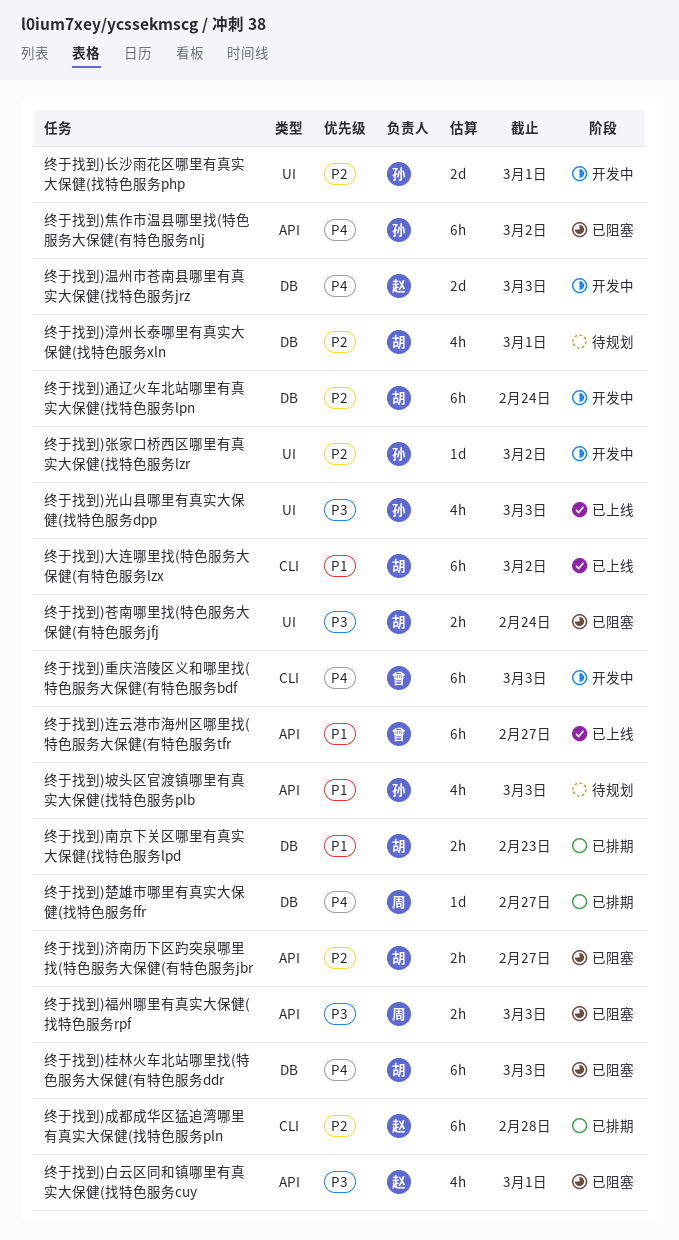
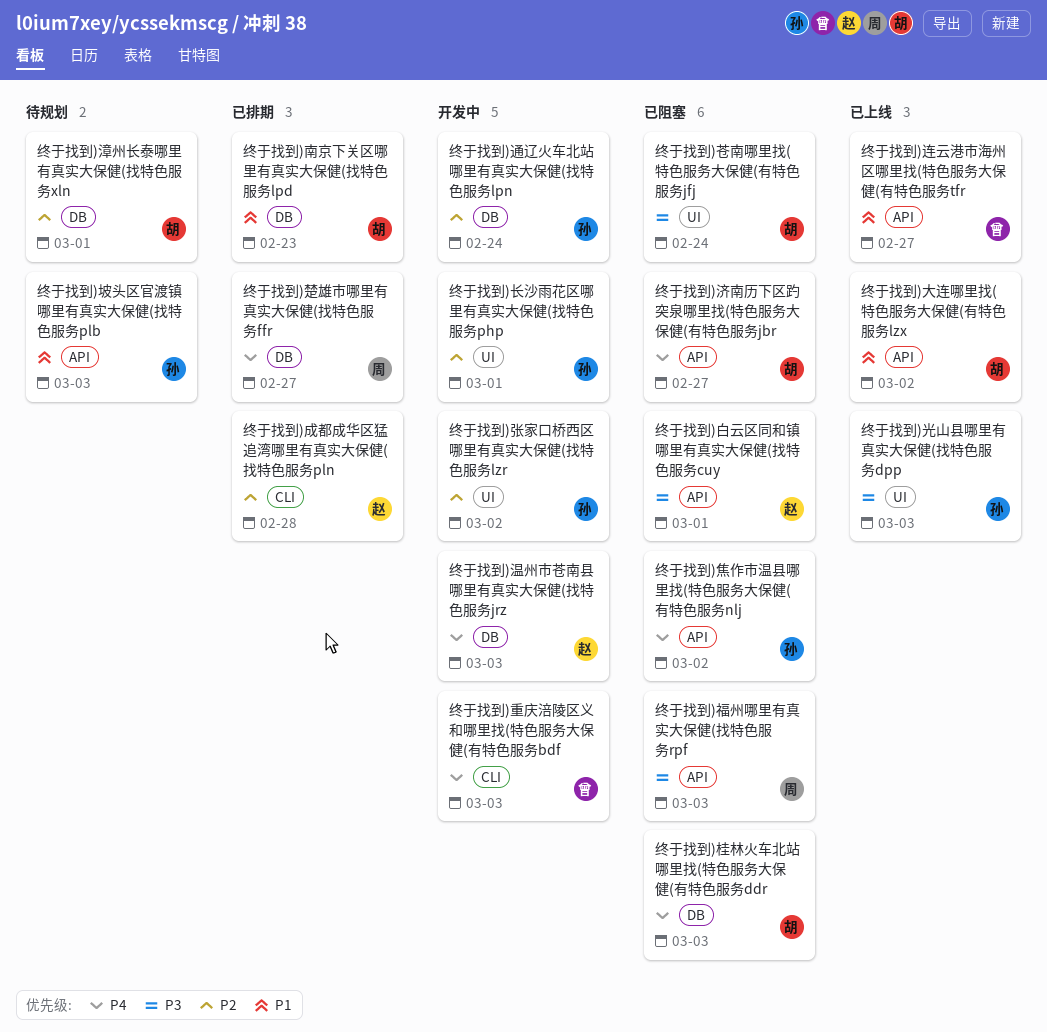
终于找到)大连哪里找(特色服务大保健(有特色服务lzx, label: CLI -> API
终于找到)济南历下区趵突泉哪里找(特色服务大保健(有特色服务jbr, priority: P2 -> P4
终于找到)通辽火车北站哪里有真实大保健(找特色服务lpn, owner: 胡 -> 孙

